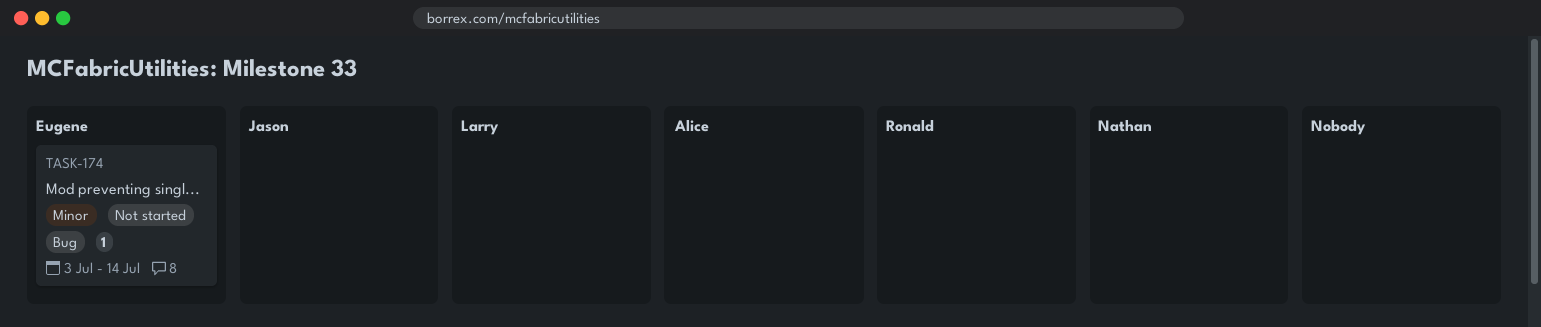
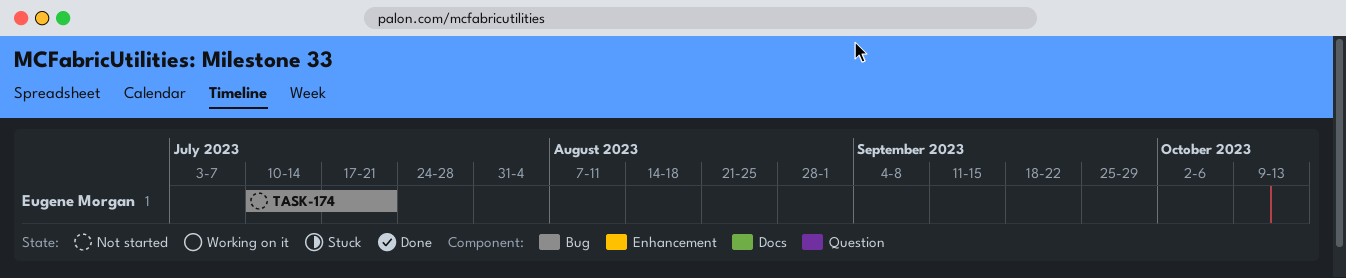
TASK-174, start: Jul 3 -> Jul 10
TASK-174, due: Jul 14 -> Jul 21

